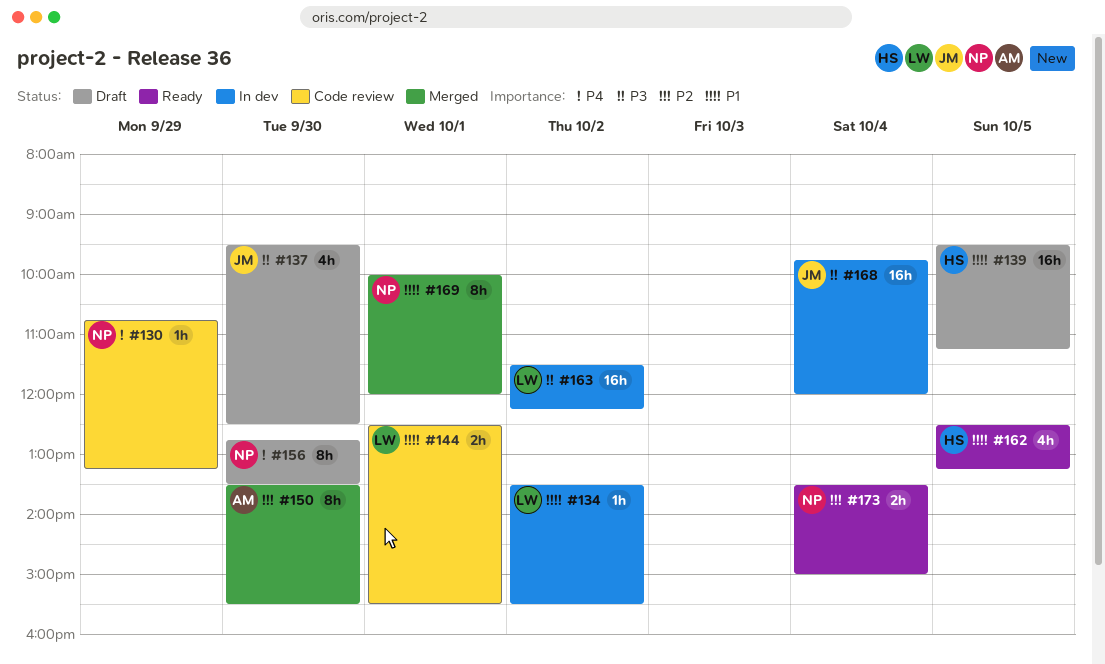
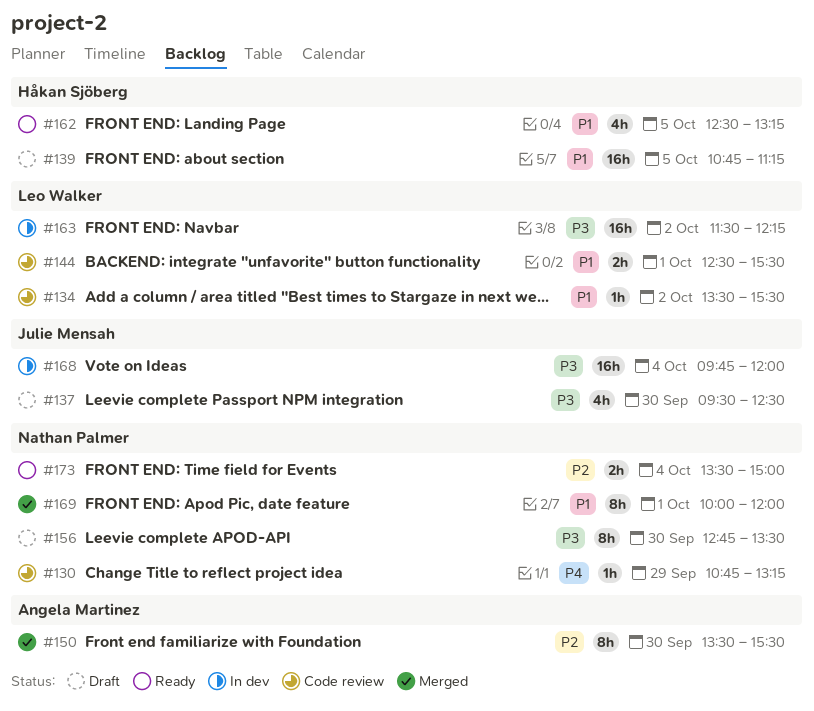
#134, status: In dev -> Code review
#139, begins: 09:30 -> 10:45
#156, priority: P4 -> P3

